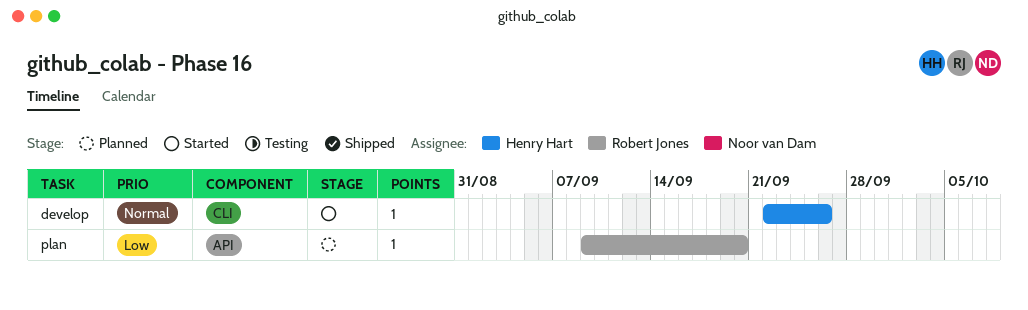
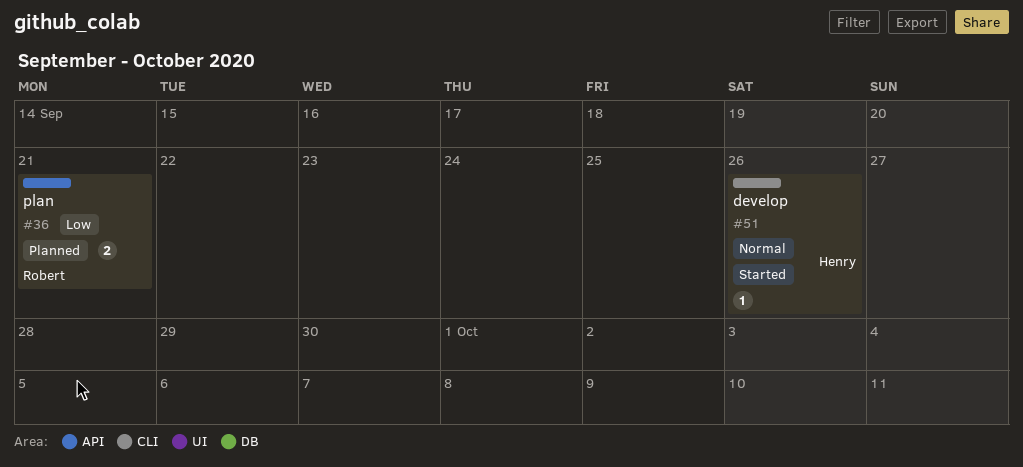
plan, estimate: 1 -> 2
plan, due: Sep 20 -> Sep 21

